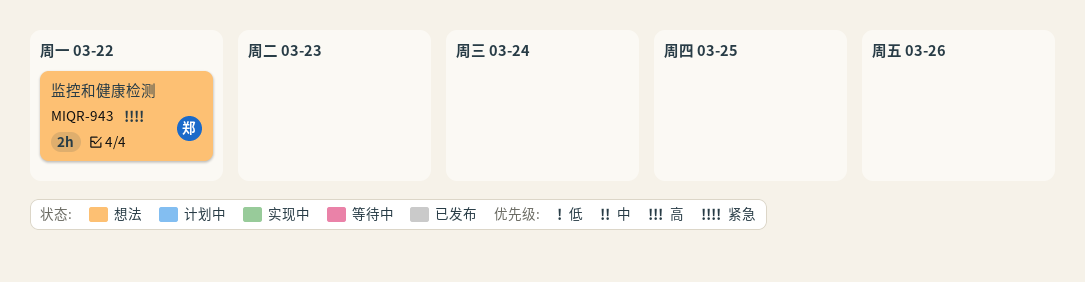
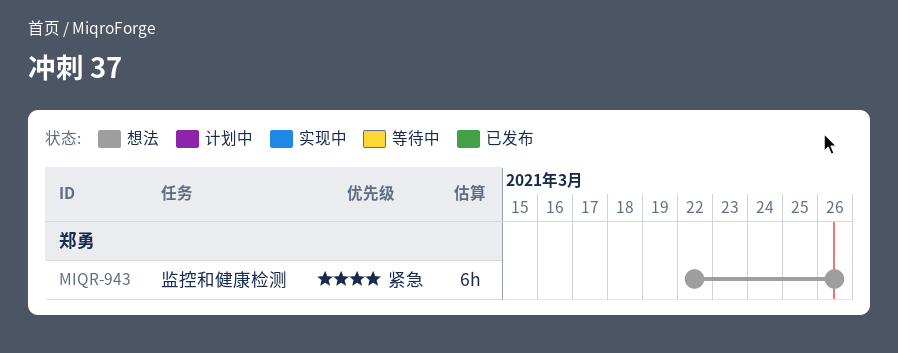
MIQR-943, estimate: 2h -> 6h
MIQR-943, due: Mar 22 -> Mar 26

